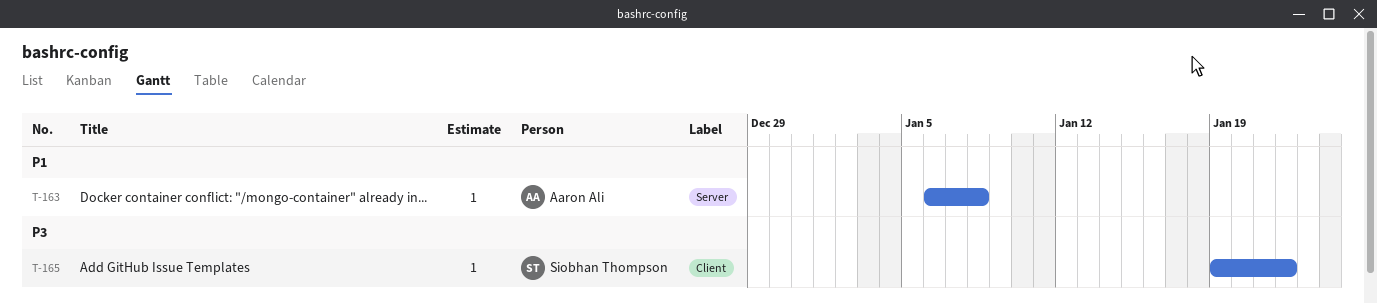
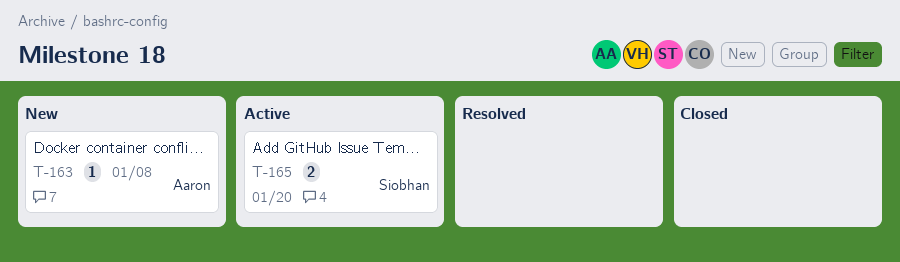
T-165, estimate: 1 -> 2
T-165, due: Jan 22 -> Jan 20

